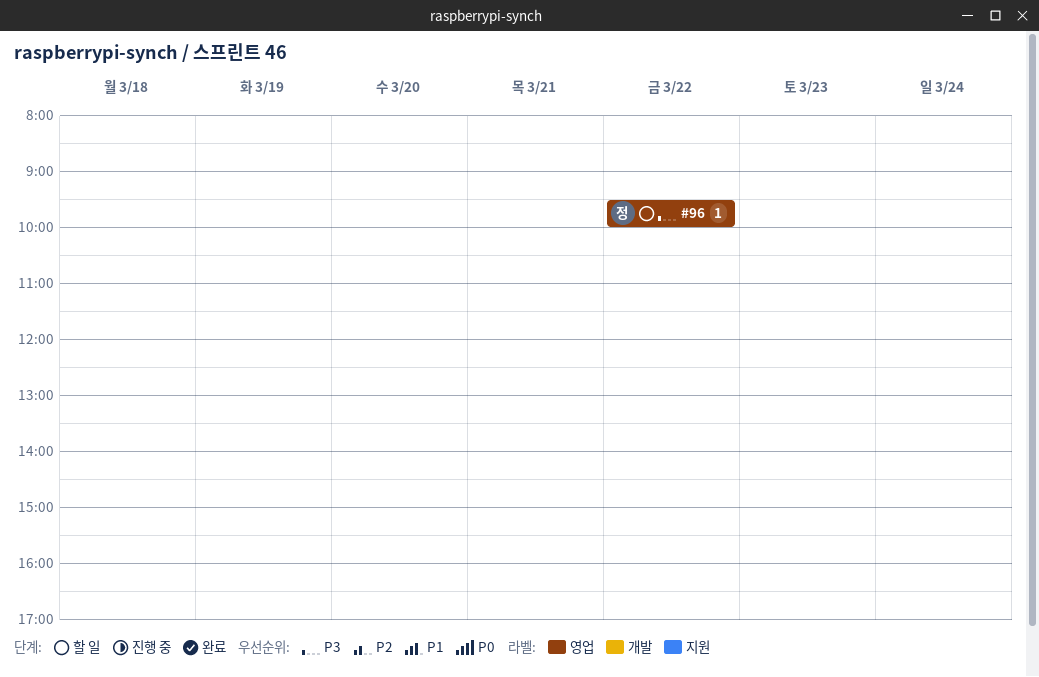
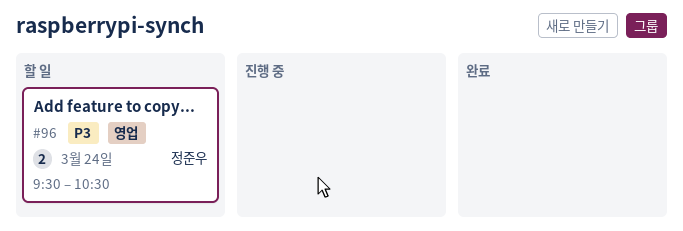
#96, estimate: 1 -> 2
#96, day: Mar 22 -> Mar 24
#96, ends: 10:00 -> 10:30

